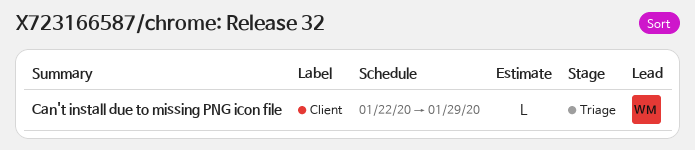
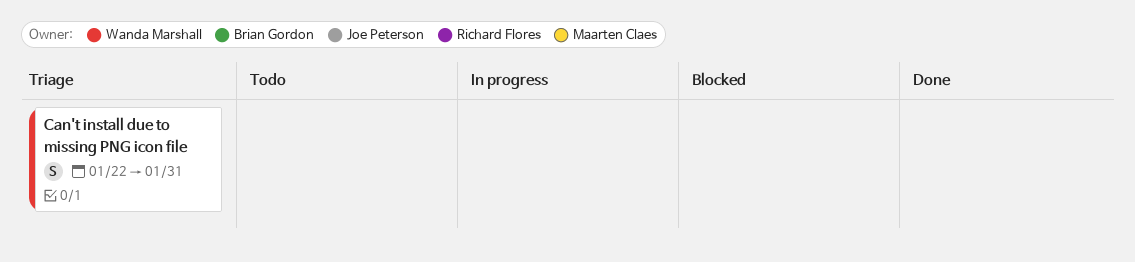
Can't install due to missing PNG icon file, estimate: L -> S
Can't install due to missing PNG icon file, due: Jan 29 -> Jan 31

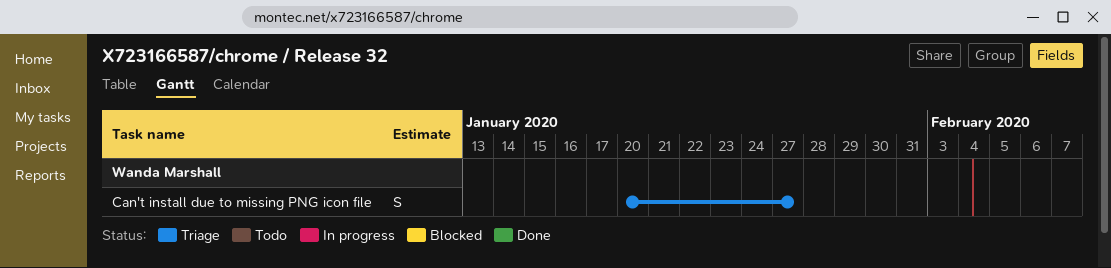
Can't install due to missing PNG icon file, start: Jan 22 -> Jan 20
Can't install due to missing PNG icon file, due: Jan 31 -> Jan 27

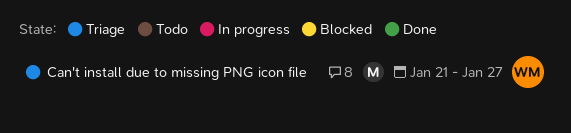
Can't install due to missing PNG icon file, estimate: S -> M
Can't install due to missing PNG icon file, start: Jan 20 -> Jan 21

